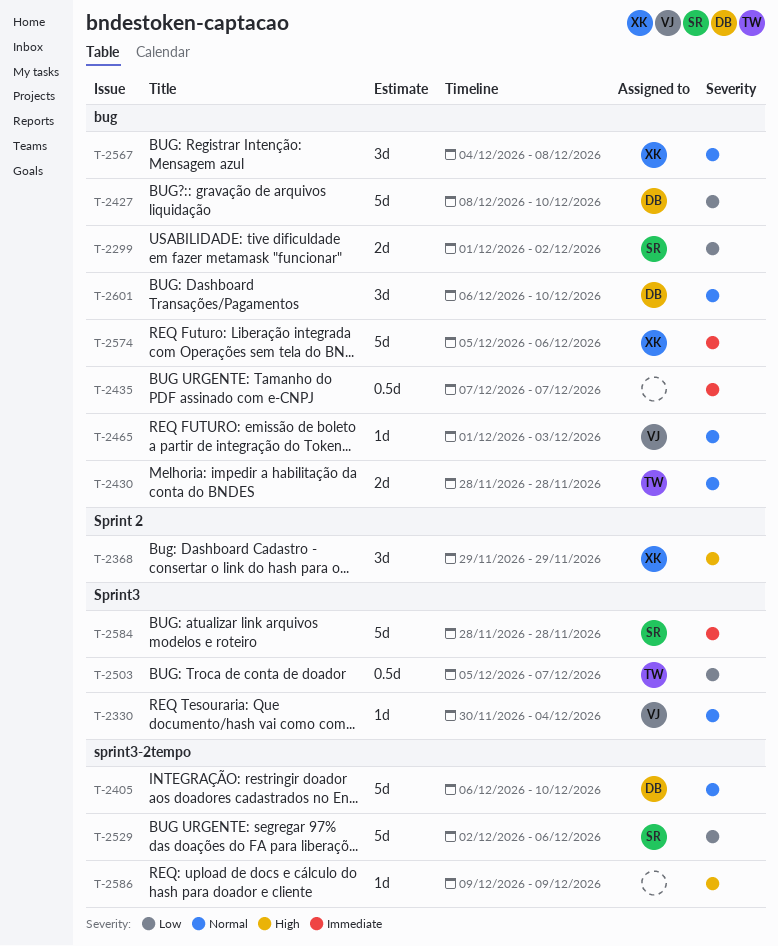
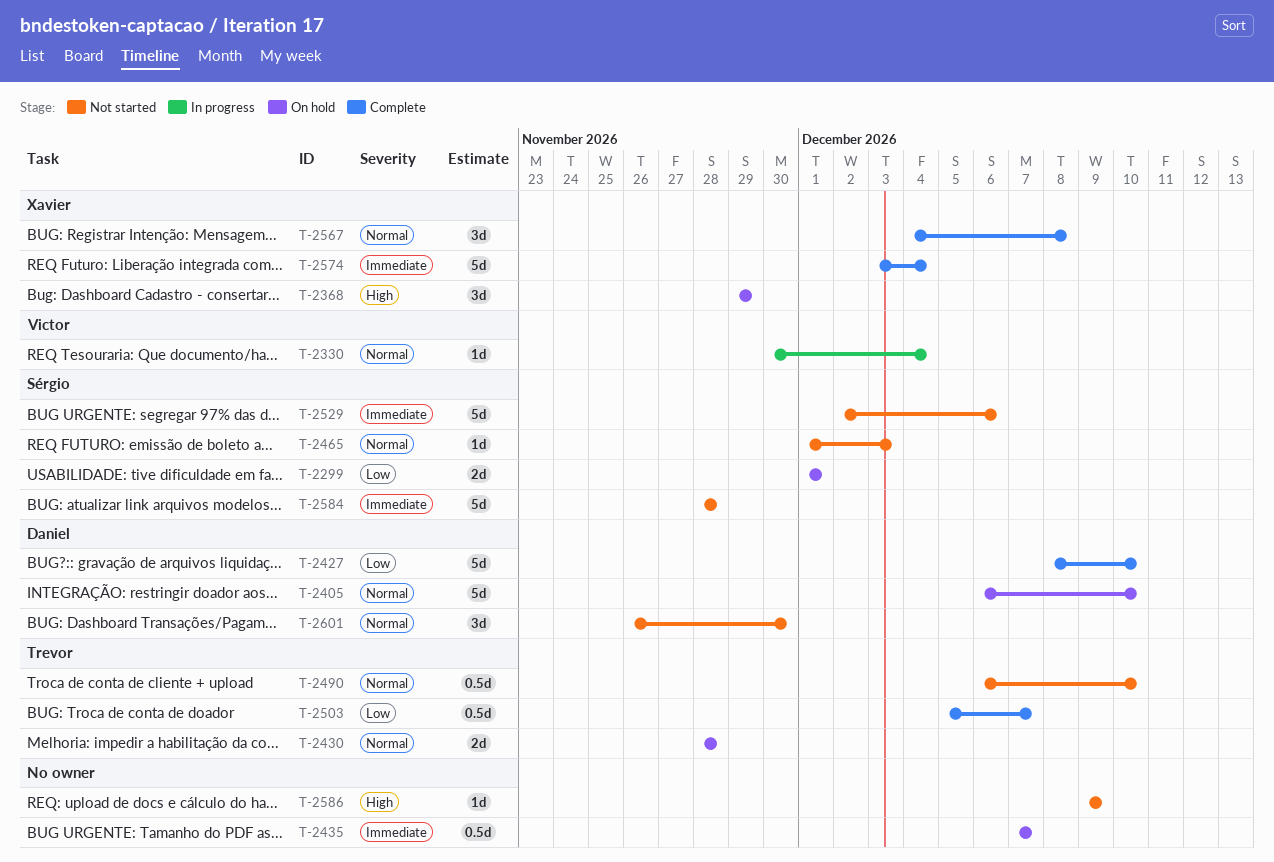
T-2299, due: Dec 2 -> Dec 1
T-2465, owner: Victor -> Sérgio
T-2490: none -> present
T-2529, priority: Low -> Immediate
T-2574, start: Dec 5 -> Dec 3
T-2574, due: Dec 6 -> Dec 4
T-2601, start: Dec 6 -> Nov 26
T-2601, due: Dec 10 -> Nov 30

